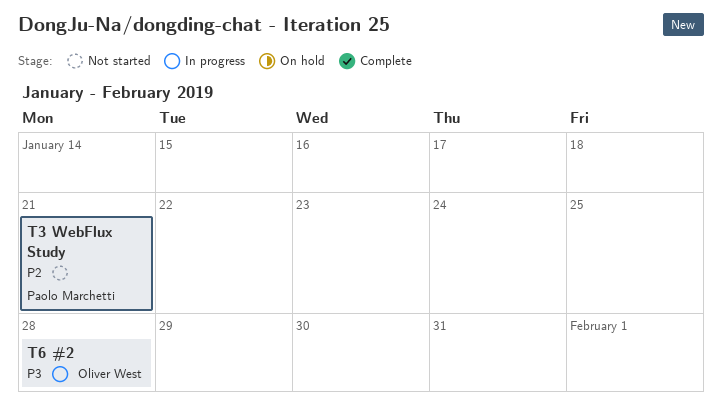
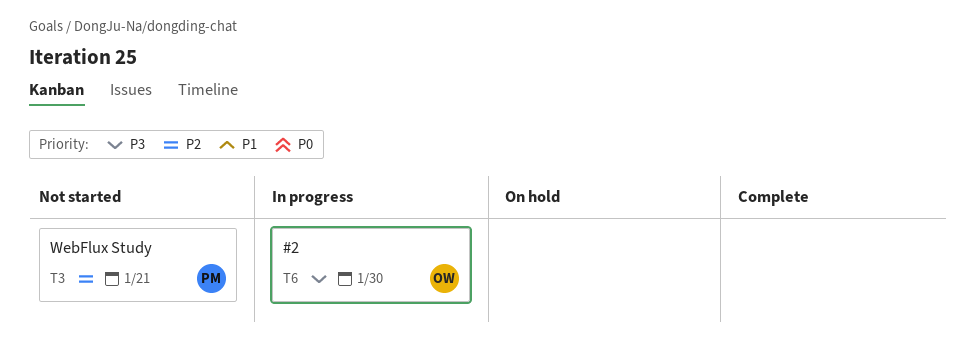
T6, due: Jan 28 -> Jan 30

